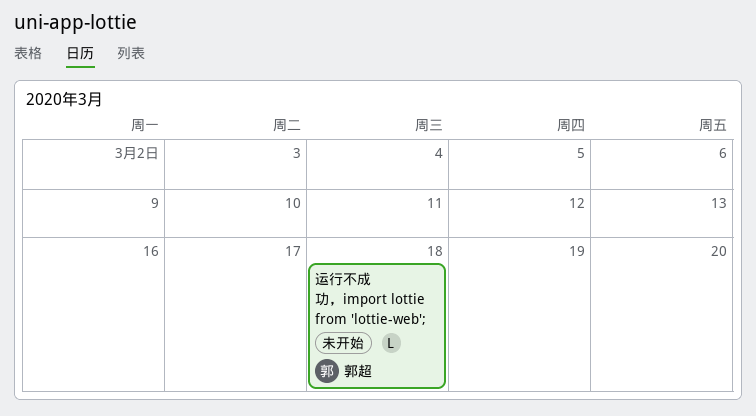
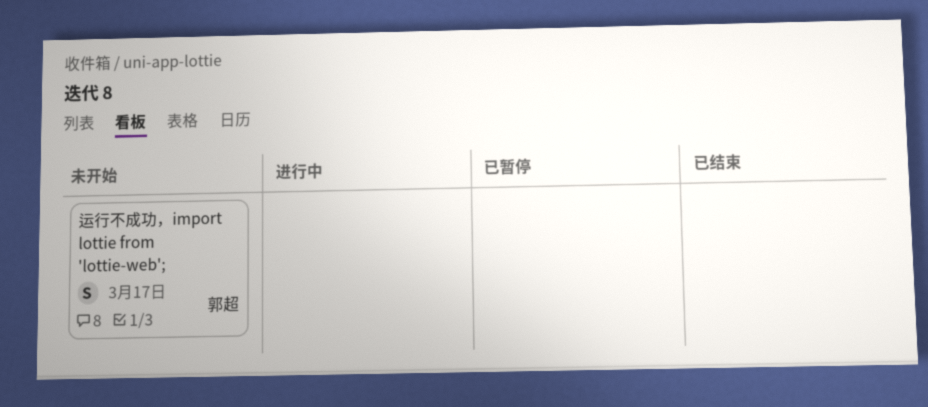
运行不成功，import lottie from 'lottie-web';, estimate: L -> S
运行不成功，import lottie from 'lottie-web';, due: Mar 18 -> Mar 17

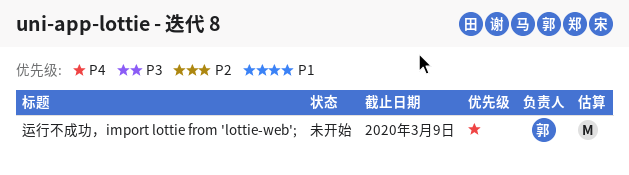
运行不成功，import lottie from 'lottie-web';, estimate: S -> M
运行不成功，import lottie from 'lottie-web';, due: Mar 17 -> Mar 9

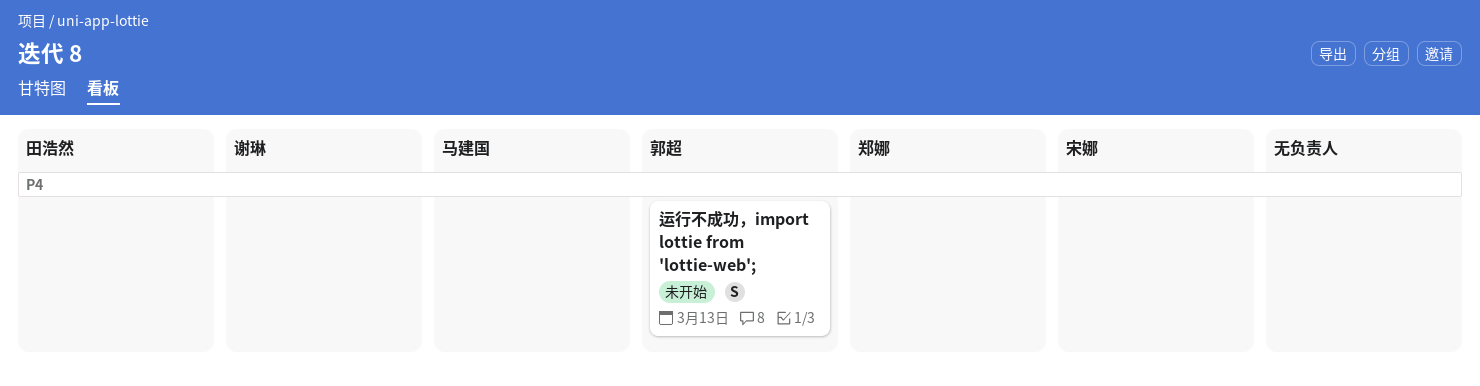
运行不成功，import lottie from 'lottie-web';, estimate: M -> S
运行不成功，import lottie from 'lottie-web';, due: Mar 9 -> Mar 13

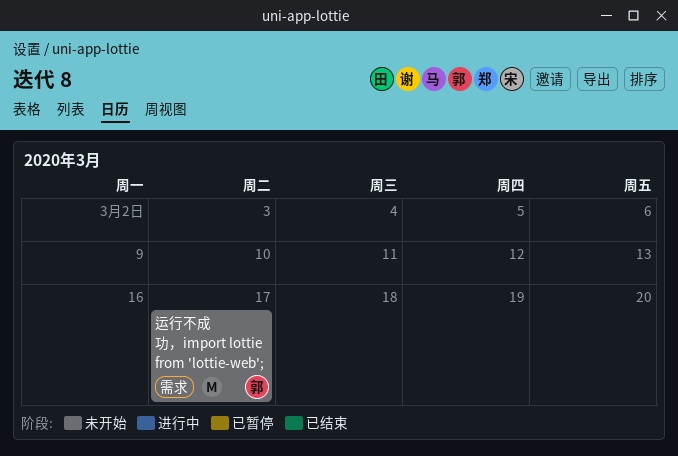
运行不成功，import lottie from 'lottie-web';, estimate: S -> M
运行不成功，import lottie from 'lottie-web';, due: Mar 13 -> Mar 17

